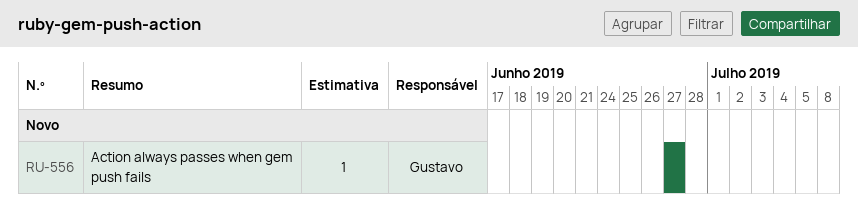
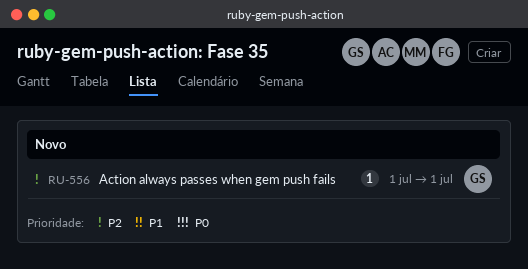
RU-556, start: Jun 27 -> Jul 1
RU-556, due: Jun 27 -> Jul 1

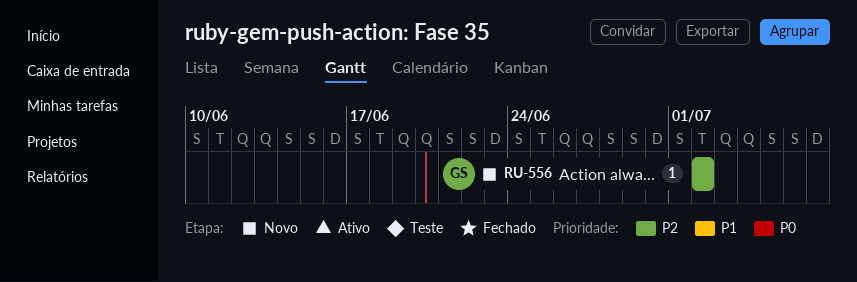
RU-556, start: Jul 1 -> Jul 2
RU-556, due: Jul 1 -> Jul 2

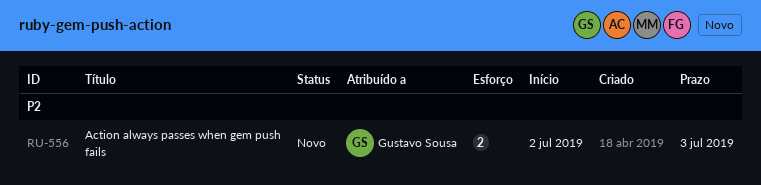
RU-556, estimate: 1 -> 2
RU-556, due: Jul 2 -> Jul 3

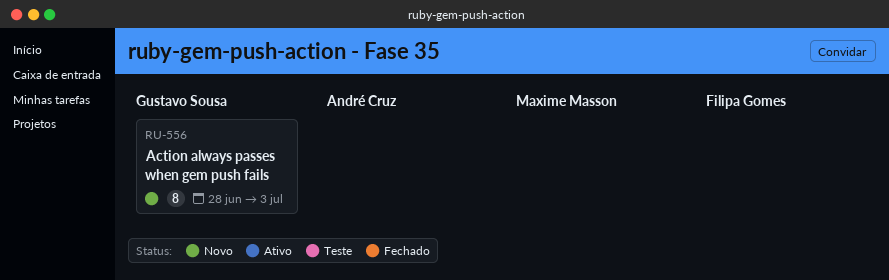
RU-556, estimate: 2 -> 8
RU-556, start: Jul 2 -> Jun 28

